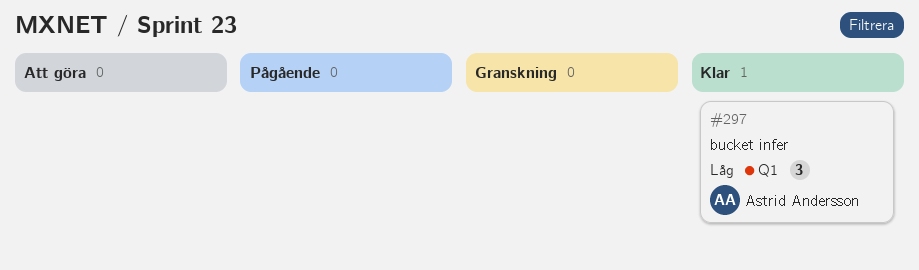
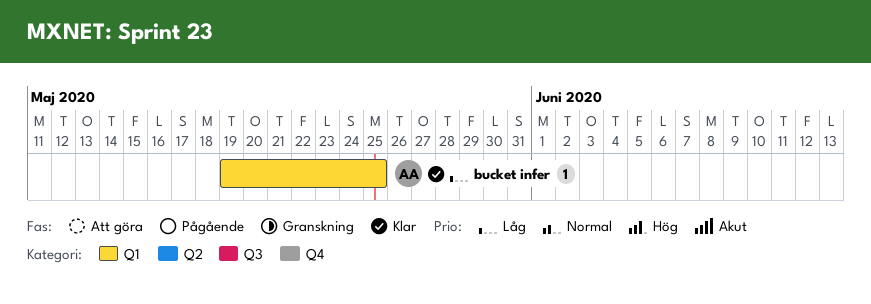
bucket infer, estimate: 3 -> 1

